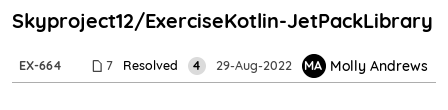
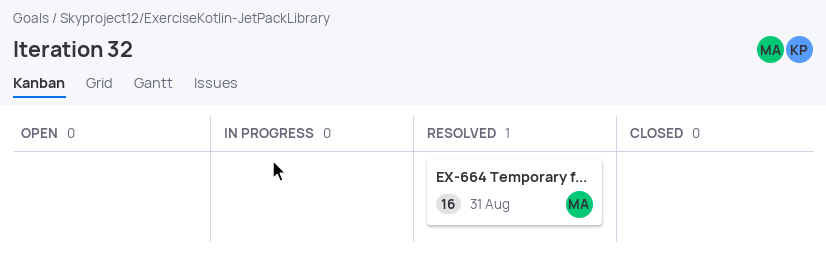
EX-664, estimate: 4 -> 16
EX-664, due: Aug 29 -> Aug 31

